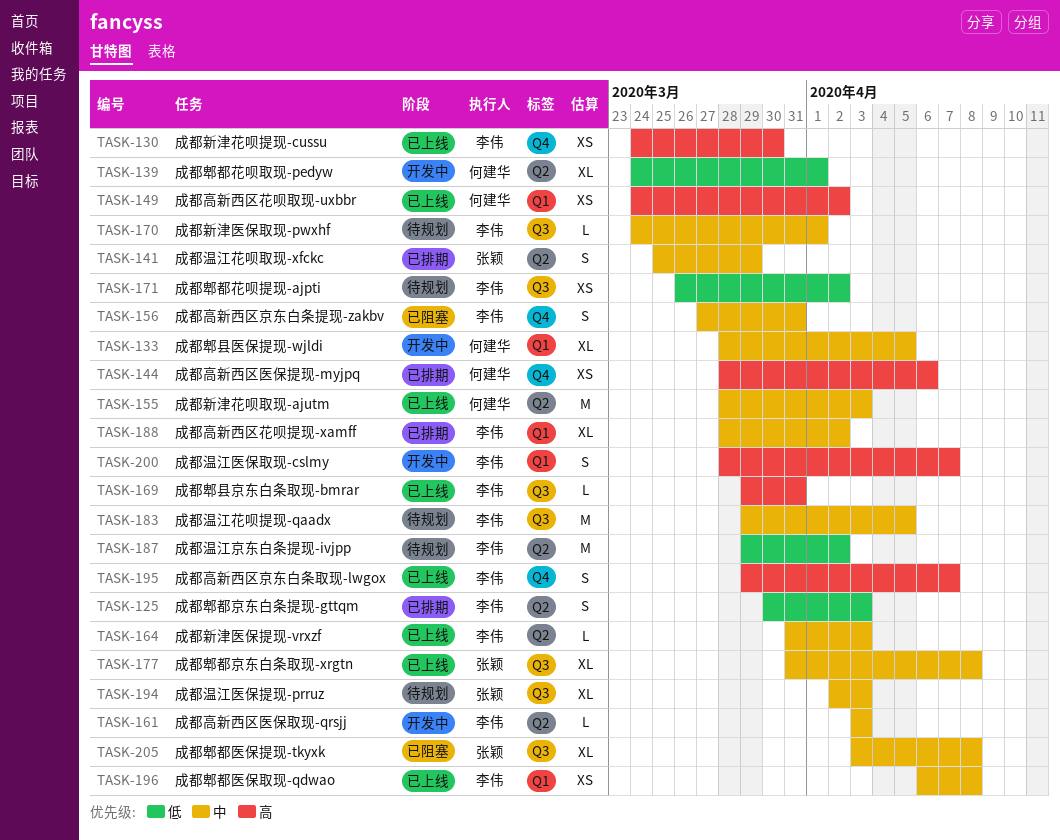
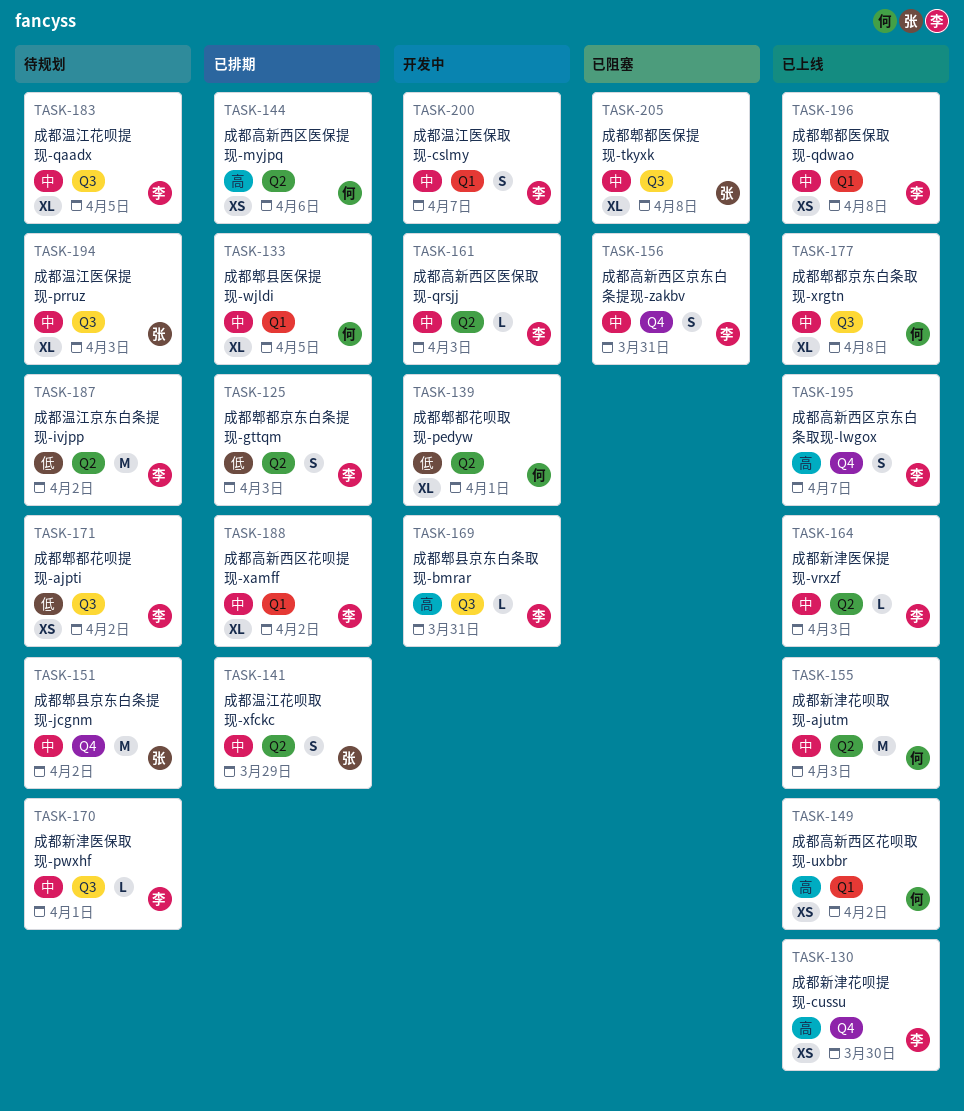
TASK-133, status: 开发中 -> 已排期
TASK-144, label: Q4 -> Q2
TASK-151: none -> present
TASK-169, status: 已上线 -> 开发中
TASK-177, owner: 张颖 -> 何建华
TASK-183, estimate: M -> XL
TASK-200, priority: 高 -> 中

